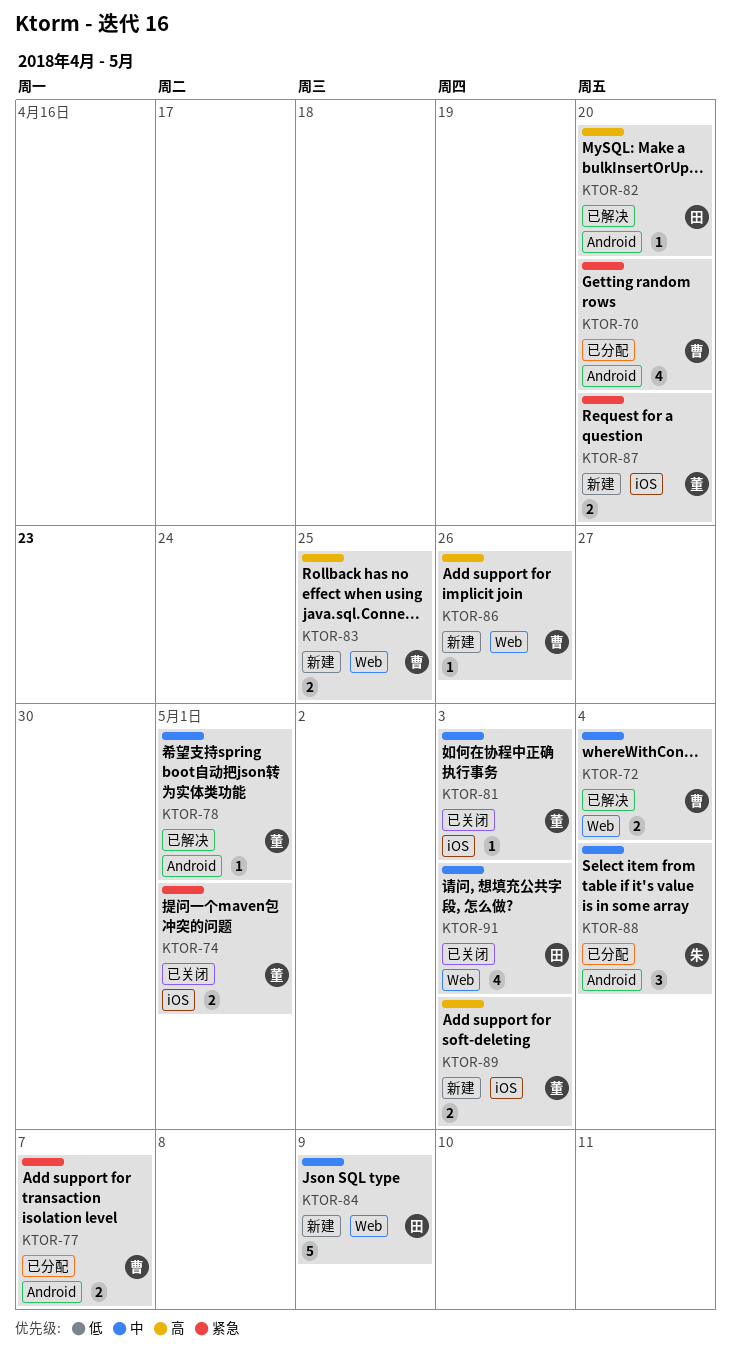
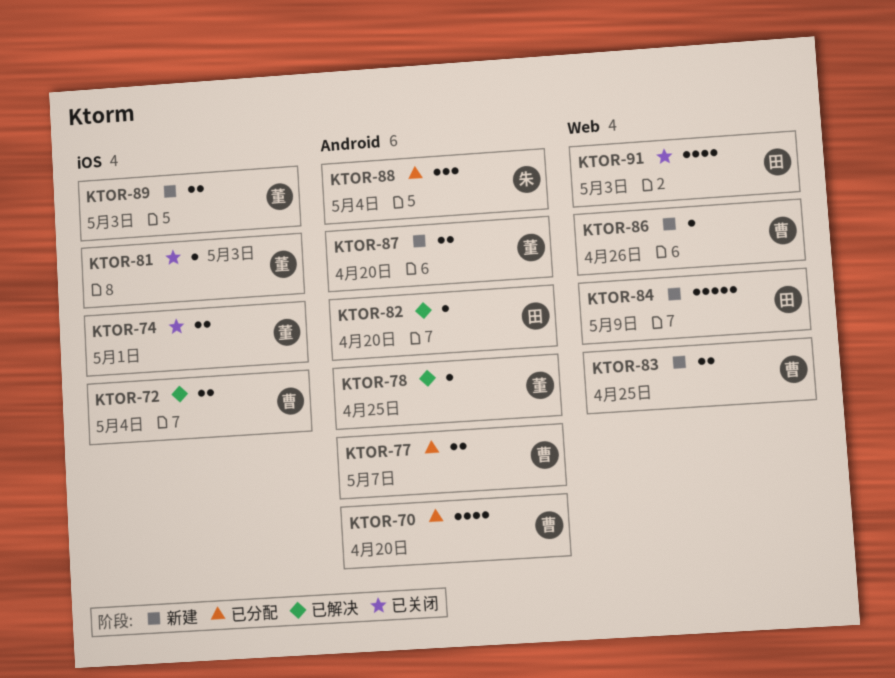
KTOR-72, label: Web -> iOS
KTOR-78, due: May 1 -> Apr 25
KTOR-87, label: iOS -> Android

